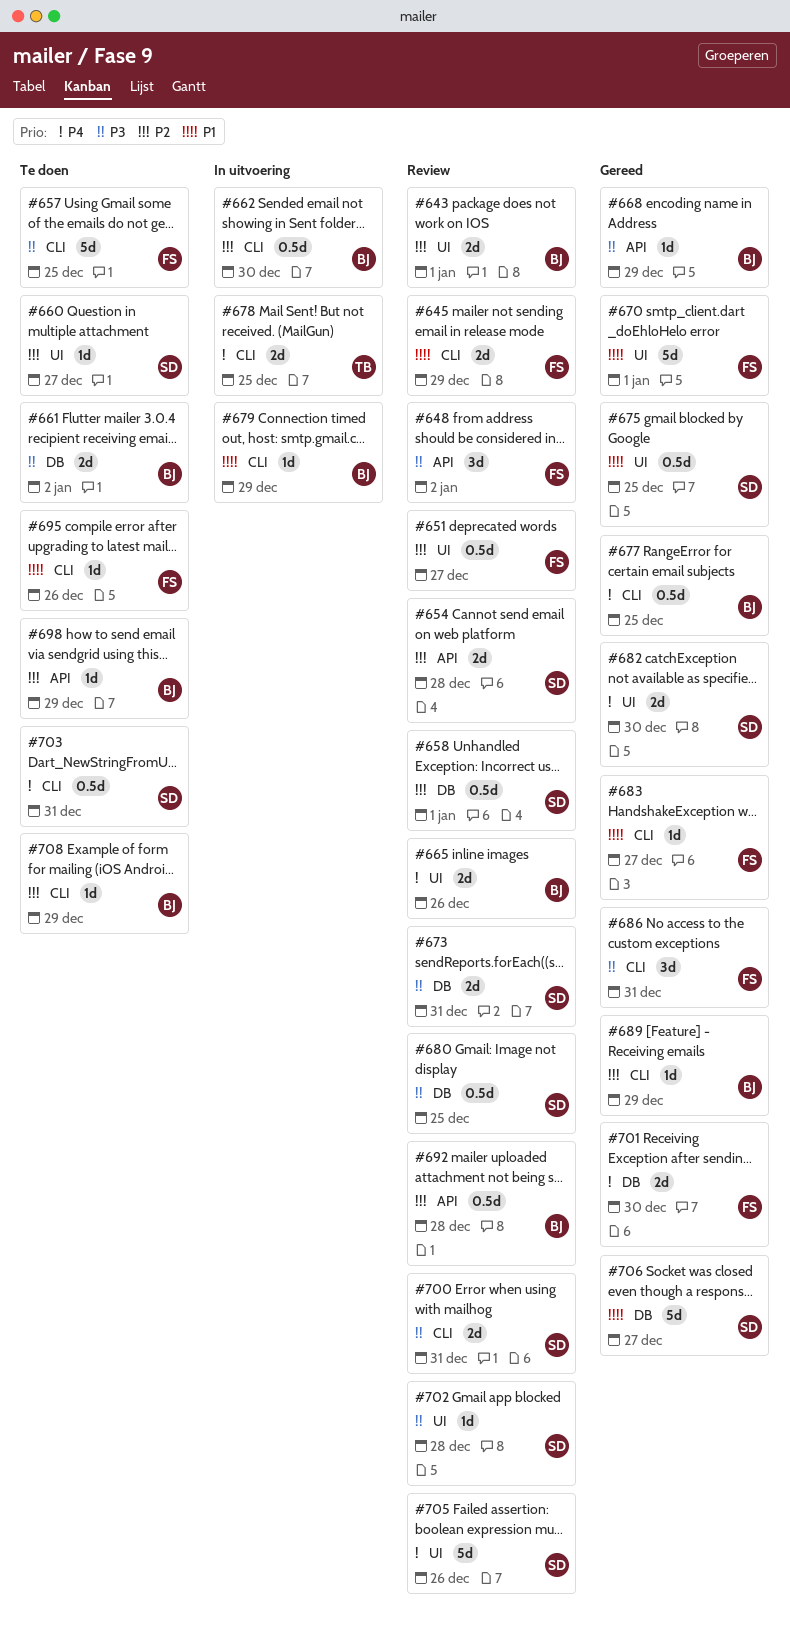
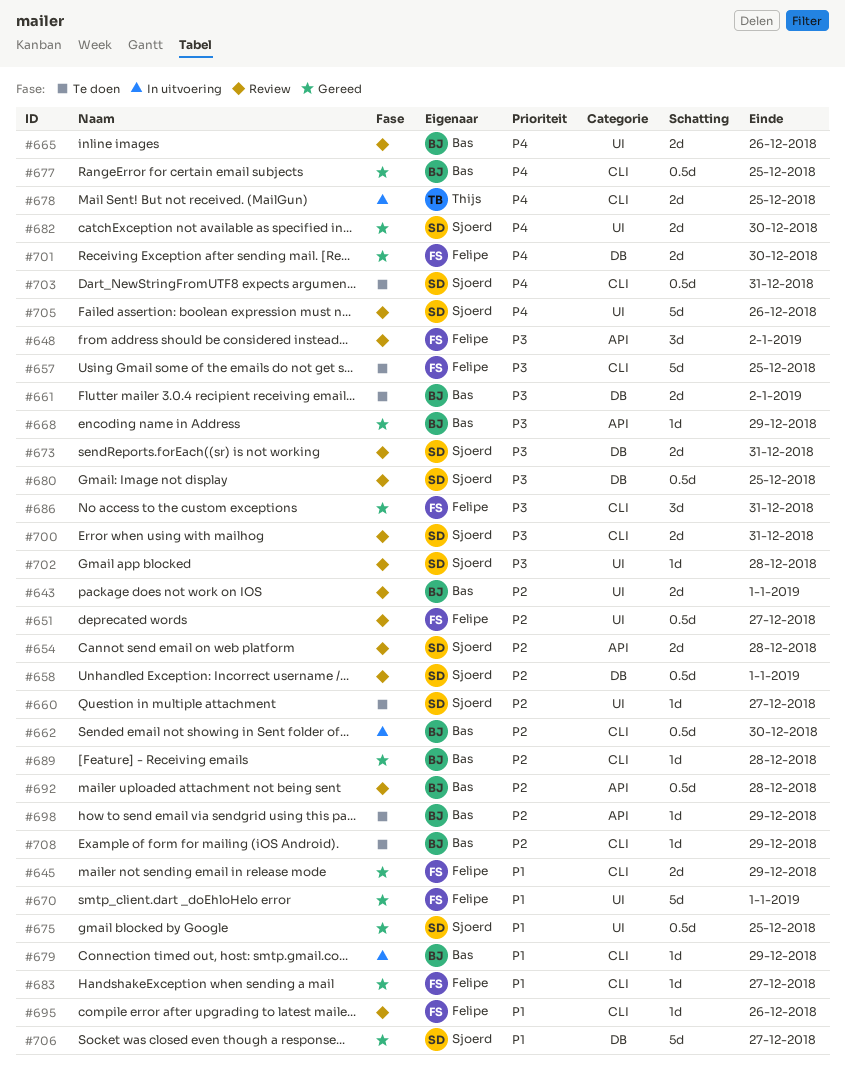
#645, status: Review -> Gereed
#689, due: Dec 29 -> Dec 28
#695, status: Te doen -> Review

